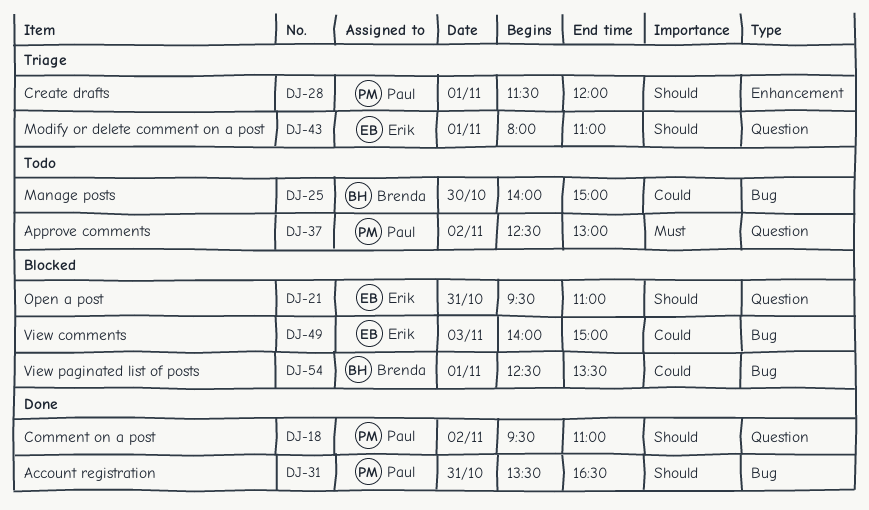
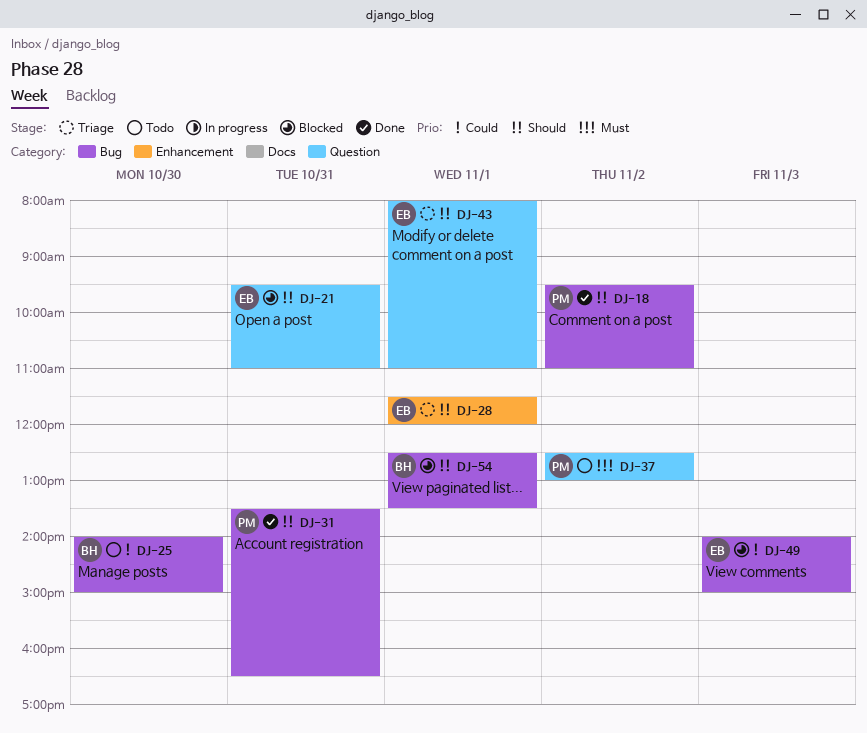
DJ-18, label: Question -> Bug
DJ-28, owner: Paul -> Erik
DJ-54, priority: Could -> Should

